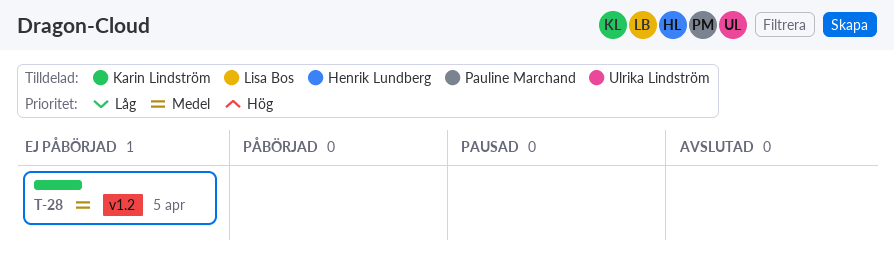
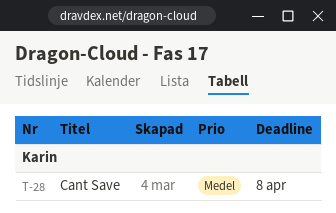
T-28, due: Apr 5 -> Apr 8

